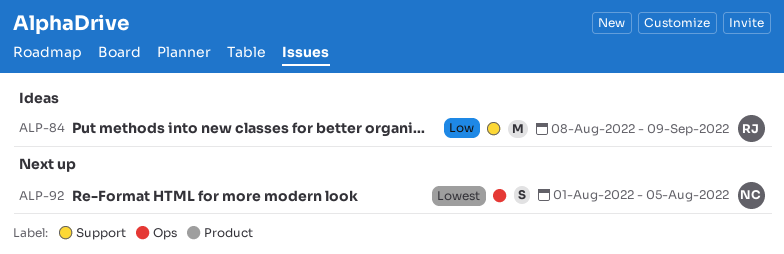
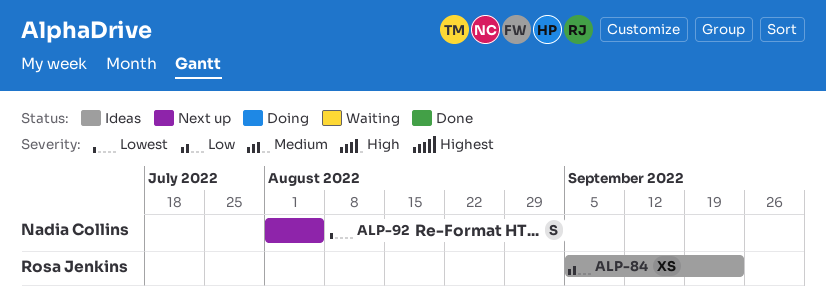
ALP-84, estimate: M -> XS
ALP-84, start: Aug 8 -> Sep 5
ALP-84, due: Sep 9 -> Sep 23

